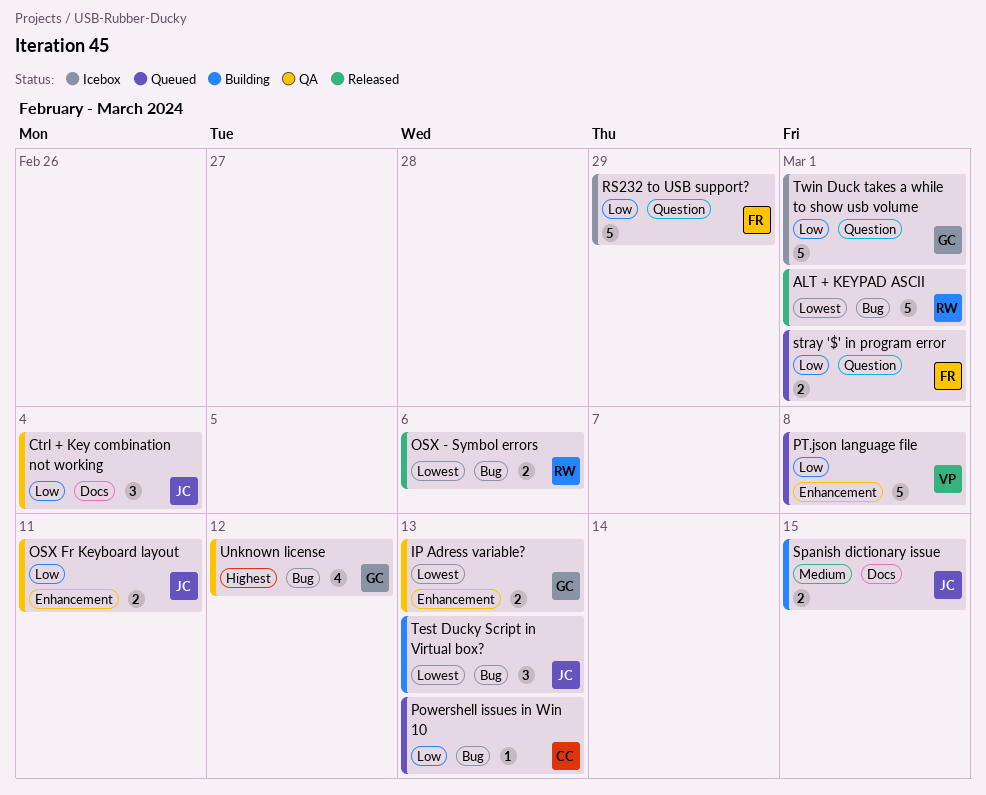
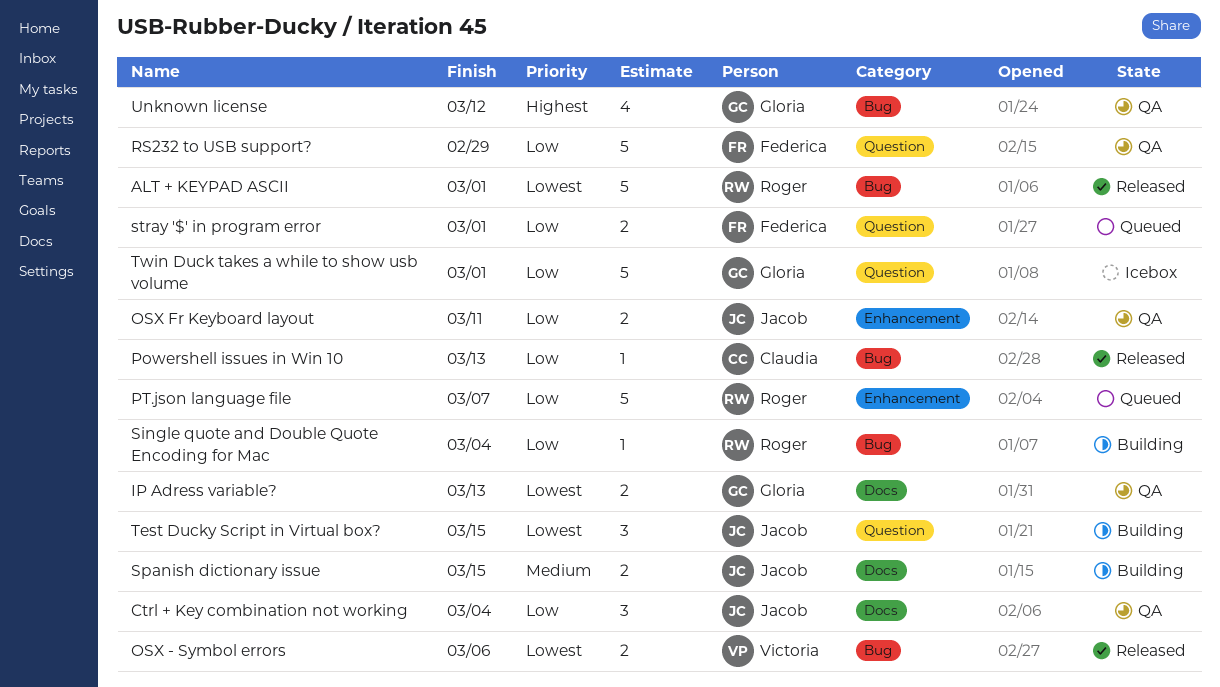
IP Adress variable?, label: Enhancement -> Docs
OSX - Symbol errors, owner: Roger -> Victoria
Powershell issues in Win 10, status: Queued -> Released
PT.json language file, owner: Victoria -> Roger
PT.json language file, due: Mar 8 -> Mar 7
RS232 to USB support?, status: Icebox -> QA
Single quote and Double Quote Encoding for Mac: none -> present
Test Ducky Script in Virtual box?, label: Bug -> Question
Test Ducky Script in Virtual box?, due: Mar 13 -> Mar 15

